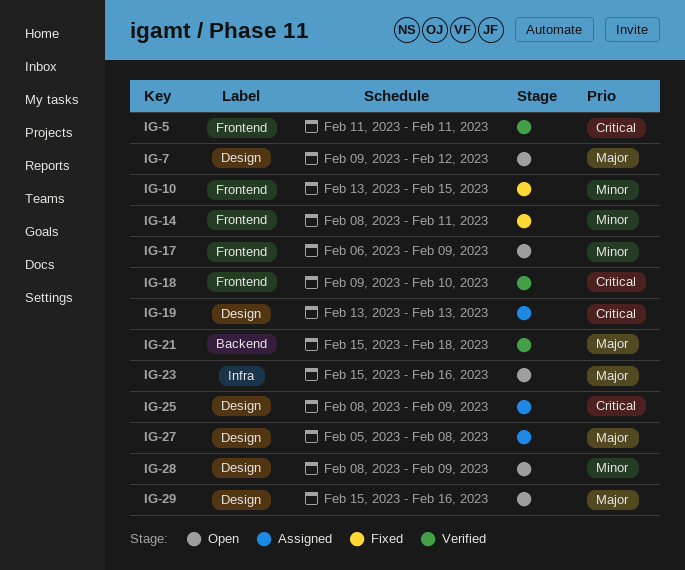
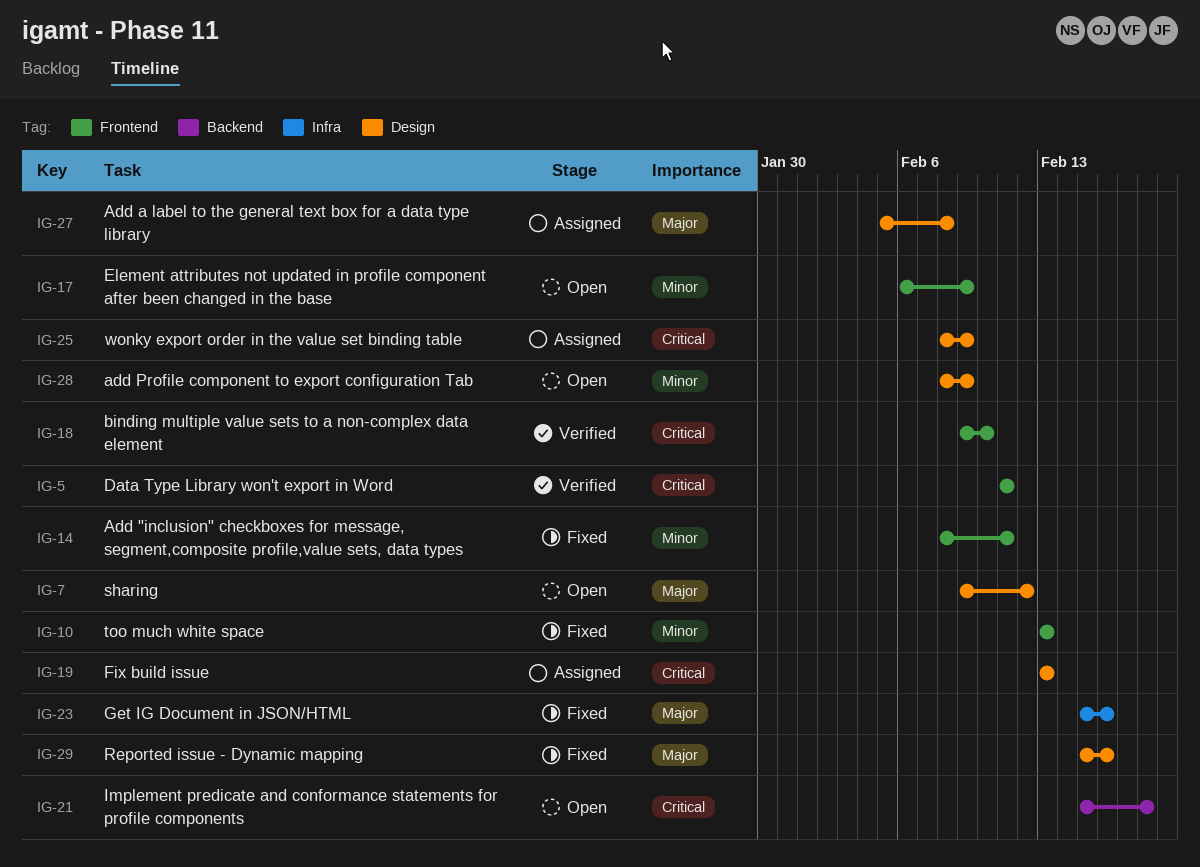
IG-10, due: Feb 15 -> Feb 13
IG-21, status: Verified -> Open
IG-21, priority: Major -> Critical
IG-23, status: Open -> Fixed
IG-29, status: Open -> Fixed

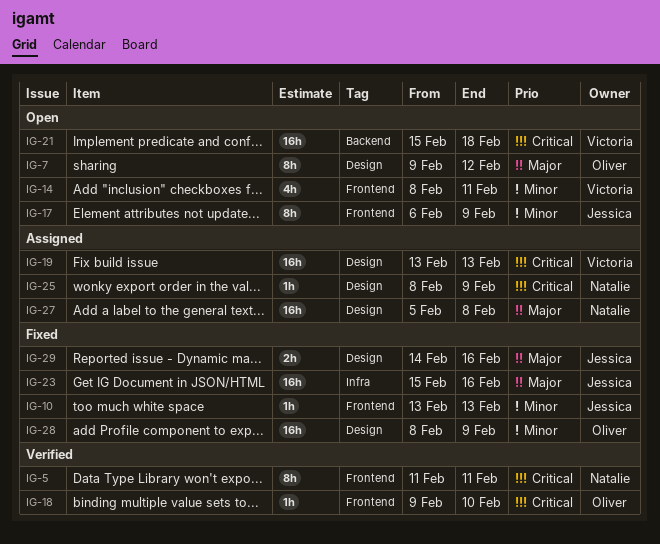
IG-14, status: Fixed -> Open
IG-28, status: Open -> Fixed
IG-29, start: Feb 15 -> Feb 14

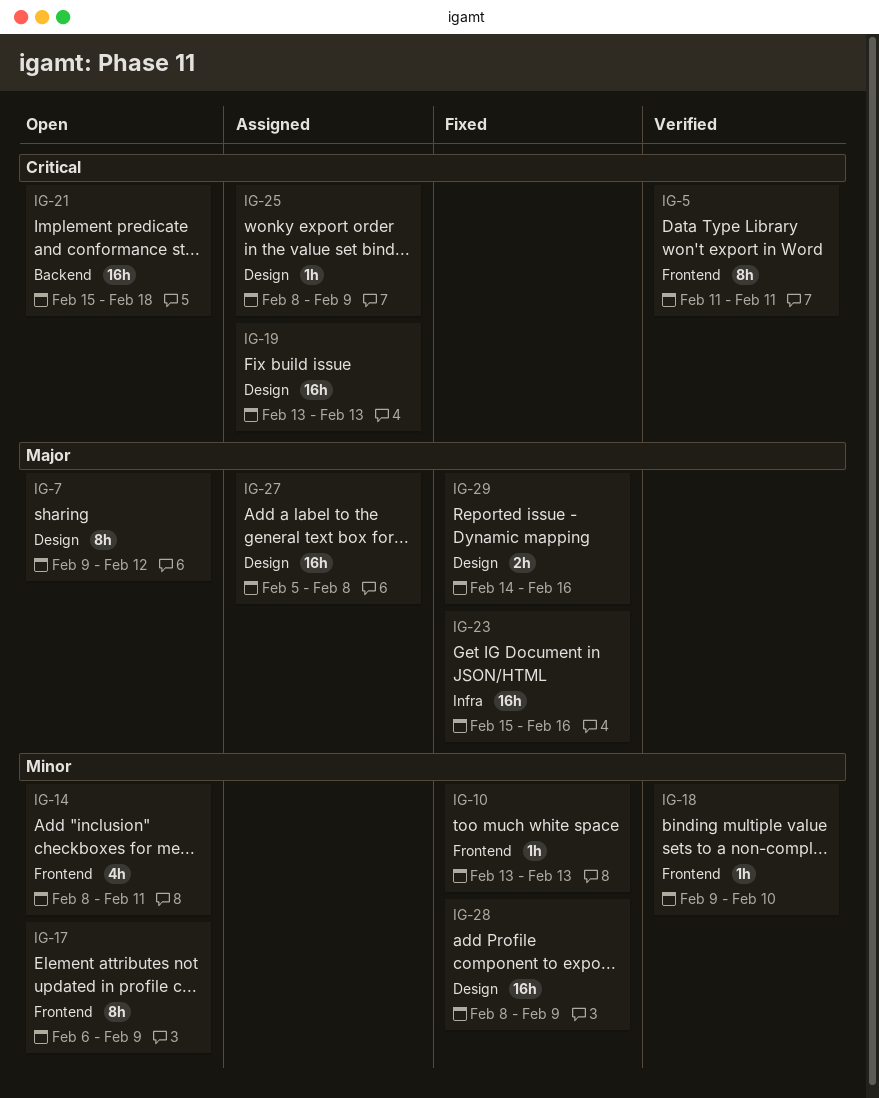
IG-18, priority: Critical -> Minor

